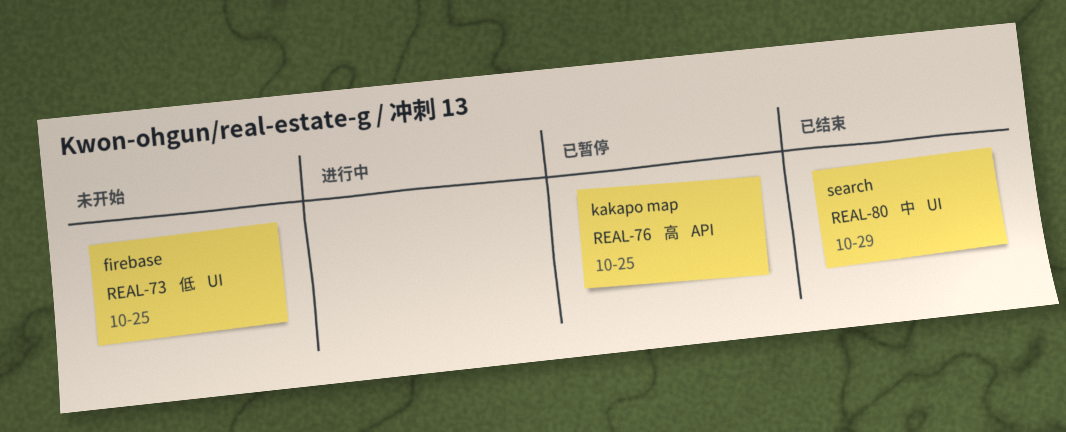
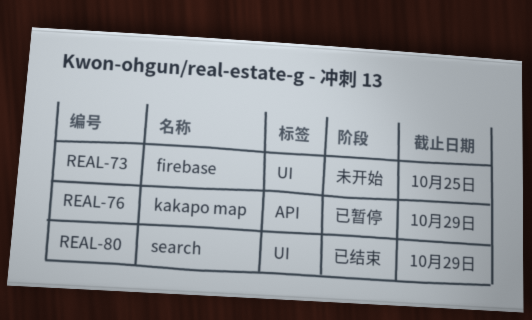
REAL-76, due: Oct 25 -> Oct 29

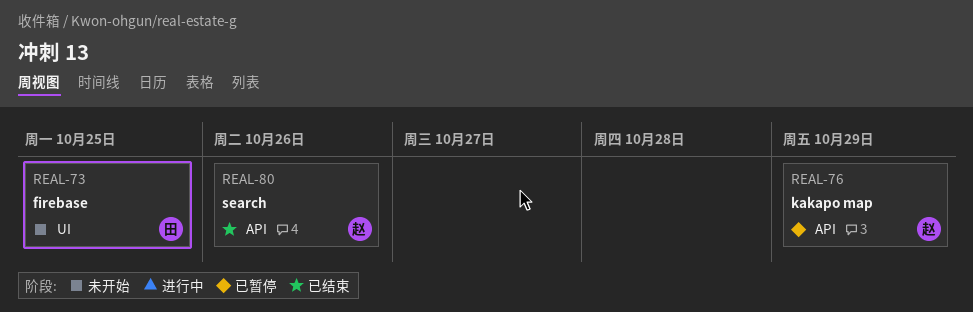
REAL-80, label: UI -> API
REAL-80, due: Oct 29 -> Oct 26

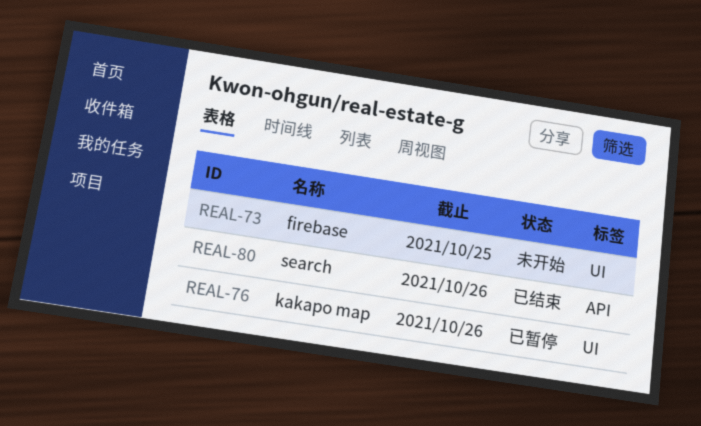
REAL-76, label: API -> UI
REAL-76, due: Oct 29 -> Oct 26

